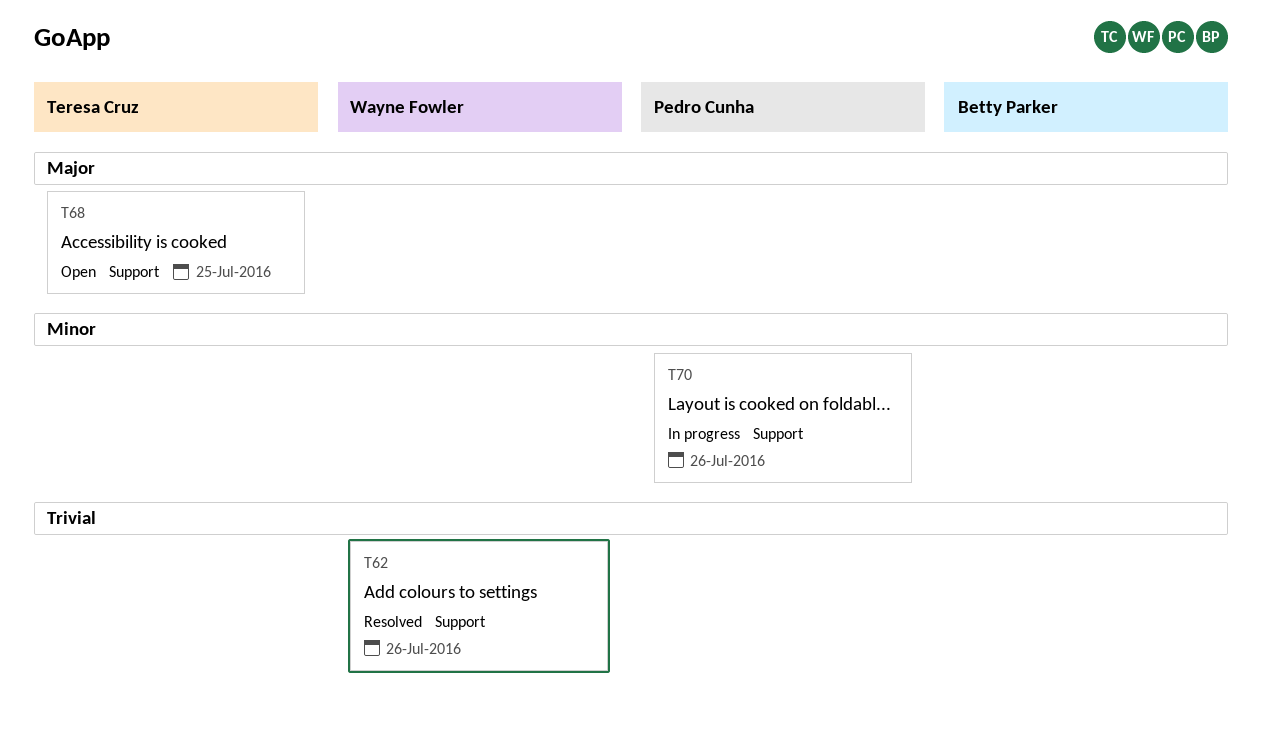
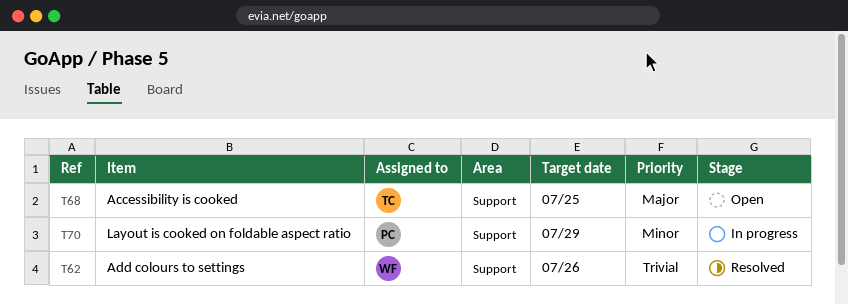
T70, due: Jul 26 -> Jul 29

